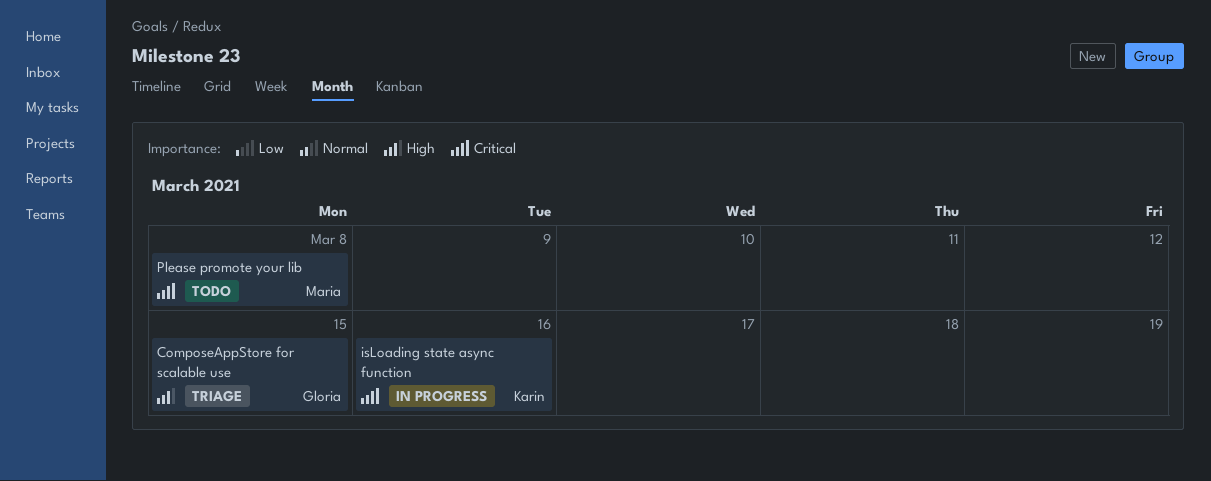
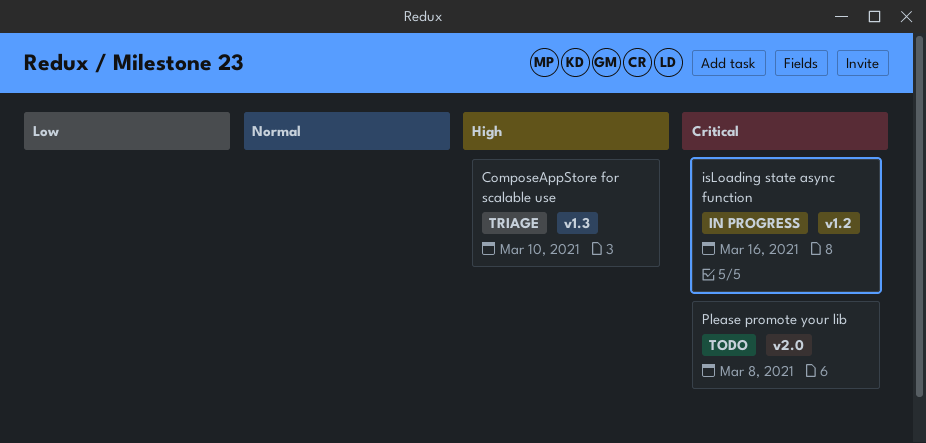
ComposeAppStore for scalable use, due: Mar 15 -> Mar 10

